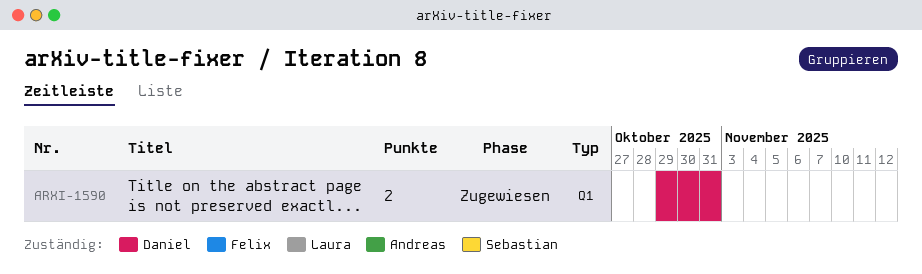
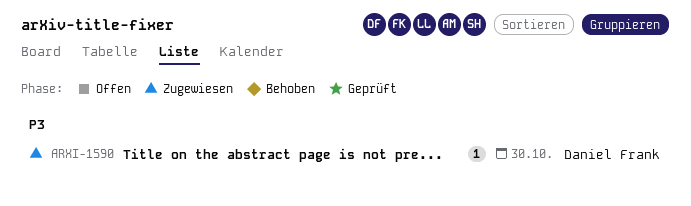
ARXI-1590, estimate: 2 -> 1
ARXI-1590, due: Oct 31 -> Oct 30

